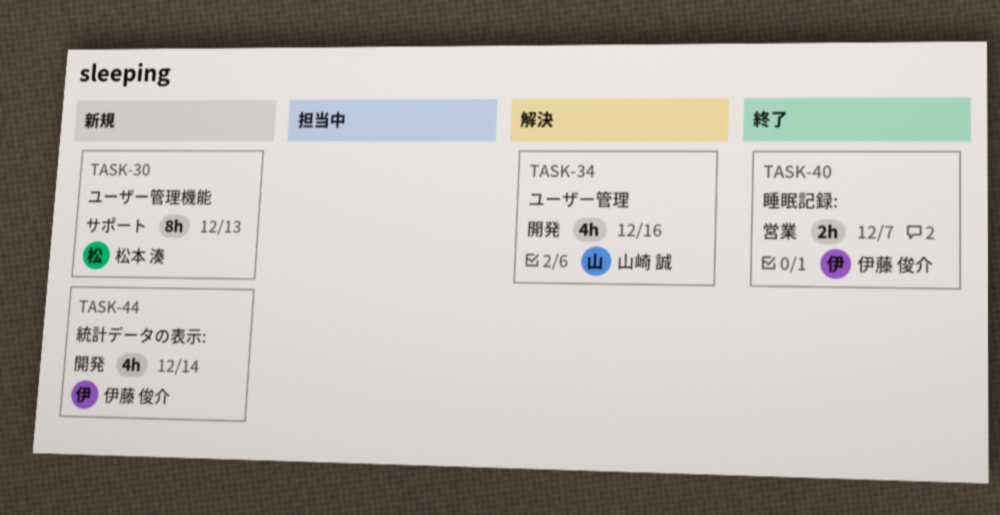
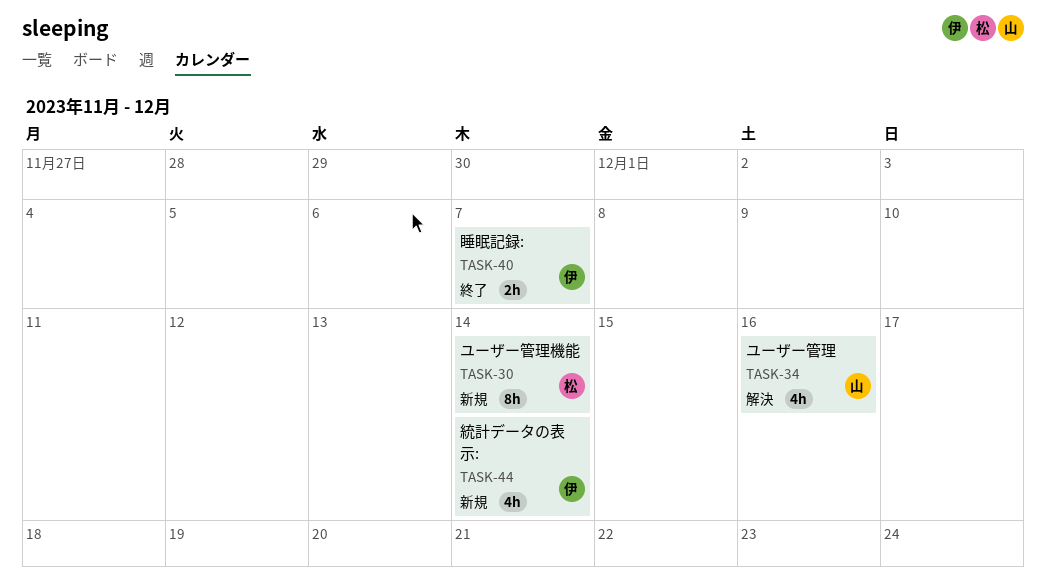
TASK-30, due: Dec 13 -> Dec 14

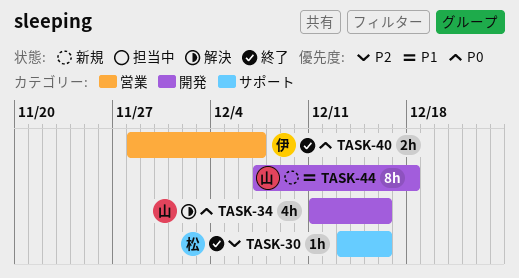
TASK-30, status: 新規 -> 終了
TASK-30, estimate: 8h -> 1h
TASK-30, due: Dec 14 -> Dec 16
TASK-44, owner: 伊 -> 山
TASK-44, estimate: 4h -> 8h
TASK-44, due: Dec 14 -> Dec 18

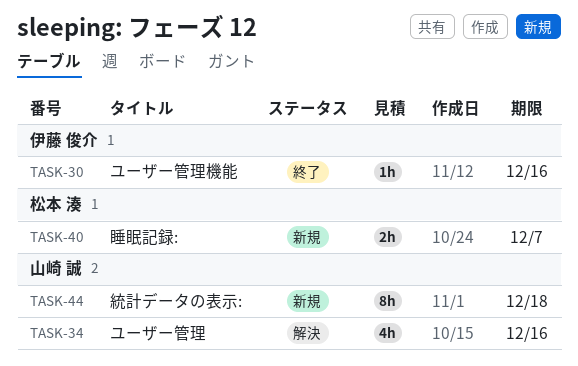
TASK-30, owner: 松本 湊 -> 伊藤 俊介
TASK-40, status: 終了 -> 新規
TASK-40, owner: 伊藤 俊介 -> 松本 湊

